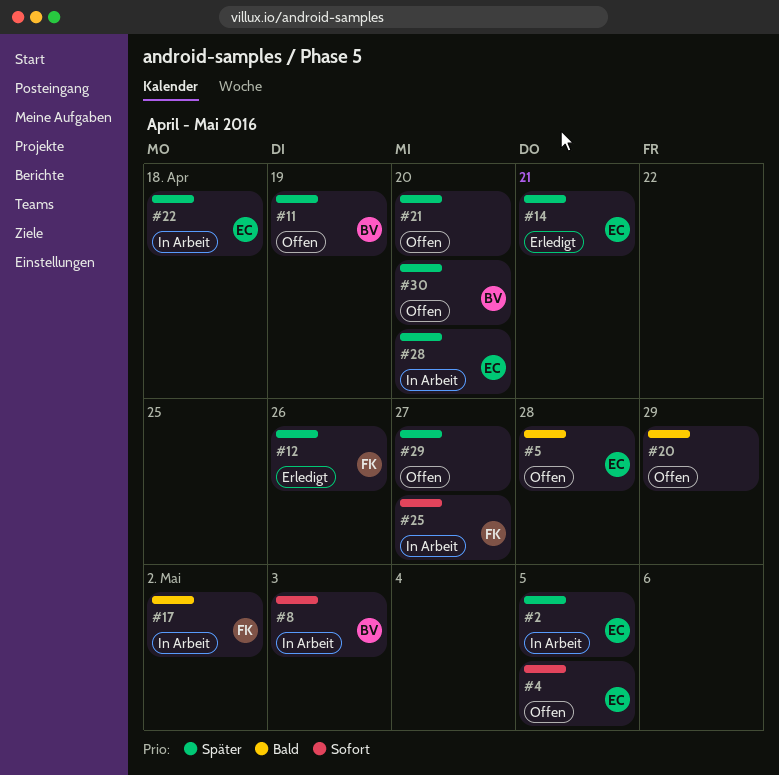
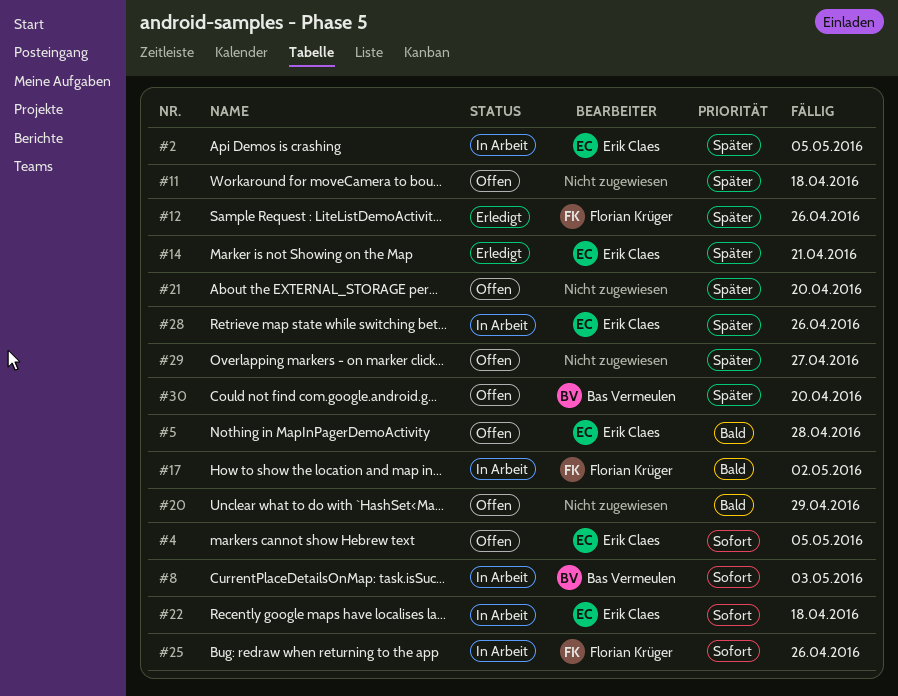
#11, owner: Bas Vermeulen -> none
#11, due: Apr 19 -> Apr 18
#22, priority: Später -> Sofort
#25, due: Apr 27 -> Apr 26
#28, due: Apr 20 -> Apr 26

